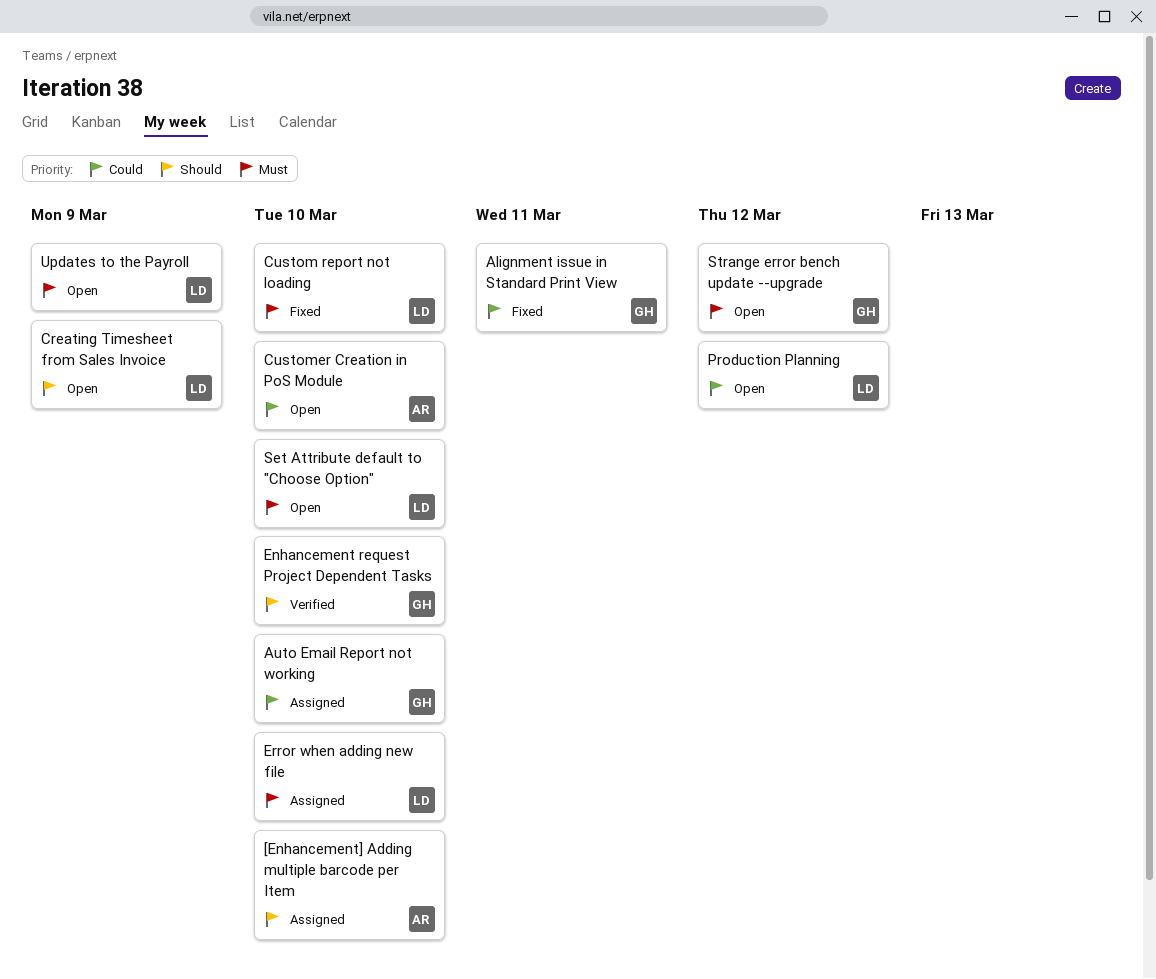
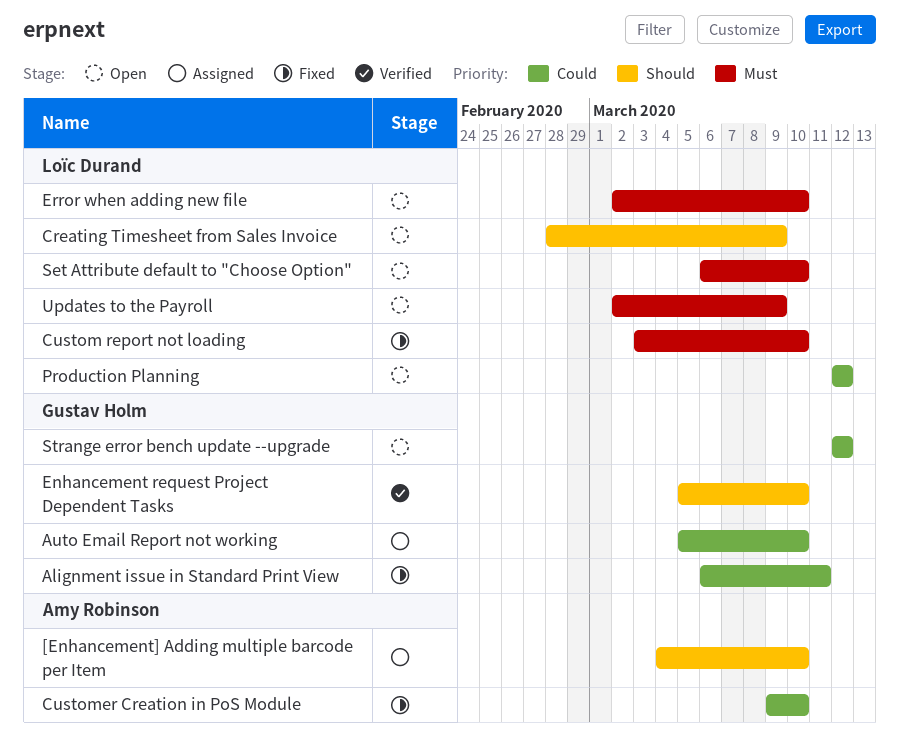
Customer Creation in PoS Module, status: Open -> Fixed
Error when adding new file, status: Assigned -> Open
Strange error bench update --upgrade, priority: Must -> Could

